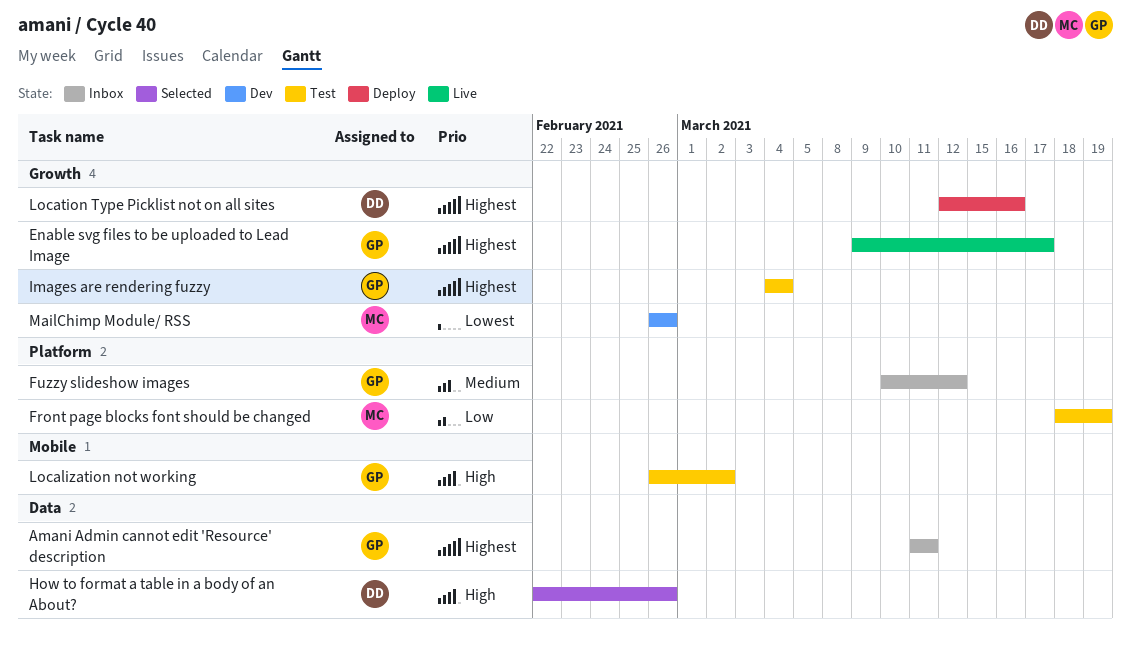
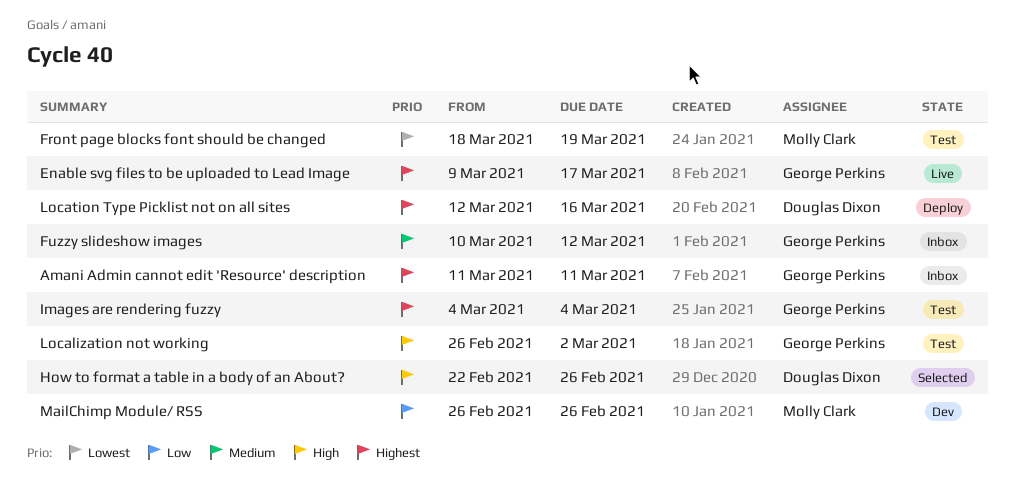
Front page blocks font should be changed, priority: Low -> Lowest
MailChimp Module/ RSS, priority: Lowest -> Low

